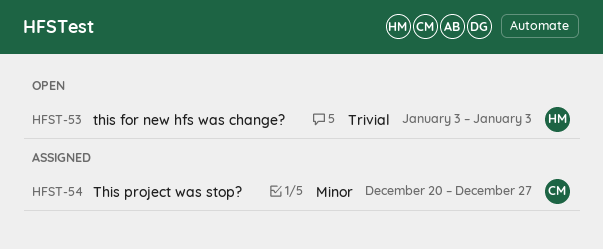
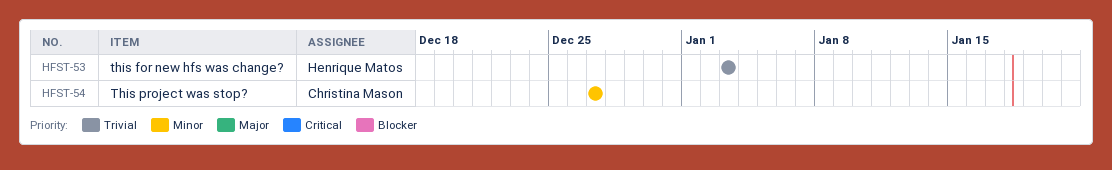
HFST-54, start: Dec 20 -> Dec 27

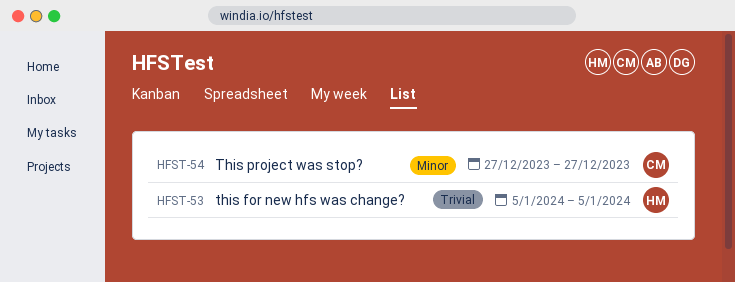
HFST-53, start: Jan 3 -> Jan 5
HFST-53, due: Jan 3 -> Jan 5

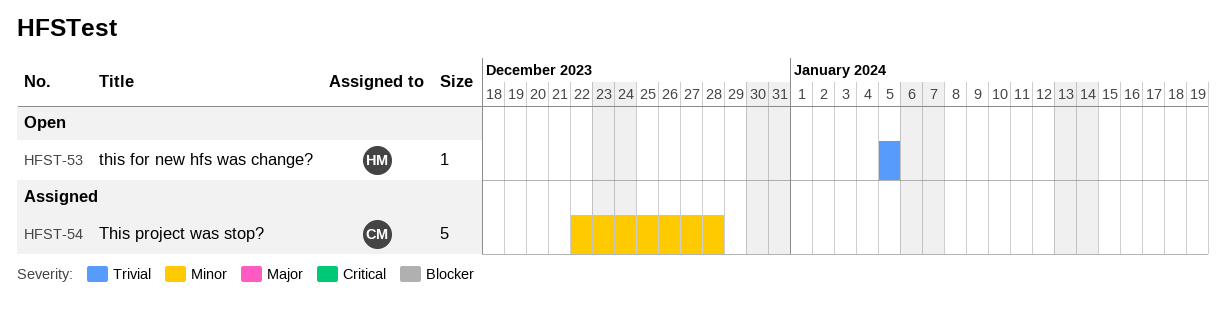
HFST-54, start: Dec 27 -> Dec 22
HFST-54, due: Dec 27 -> Dec 28

